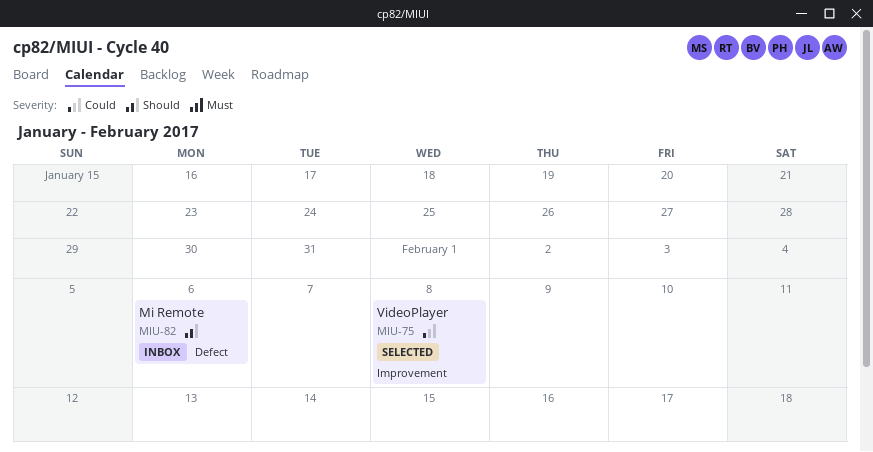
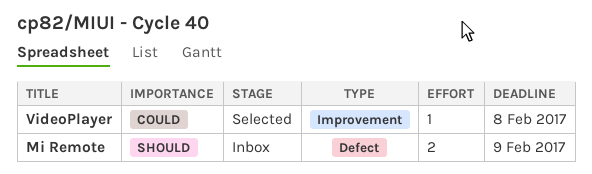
Mi Remote, due: Feb 6 -> Feb 9

